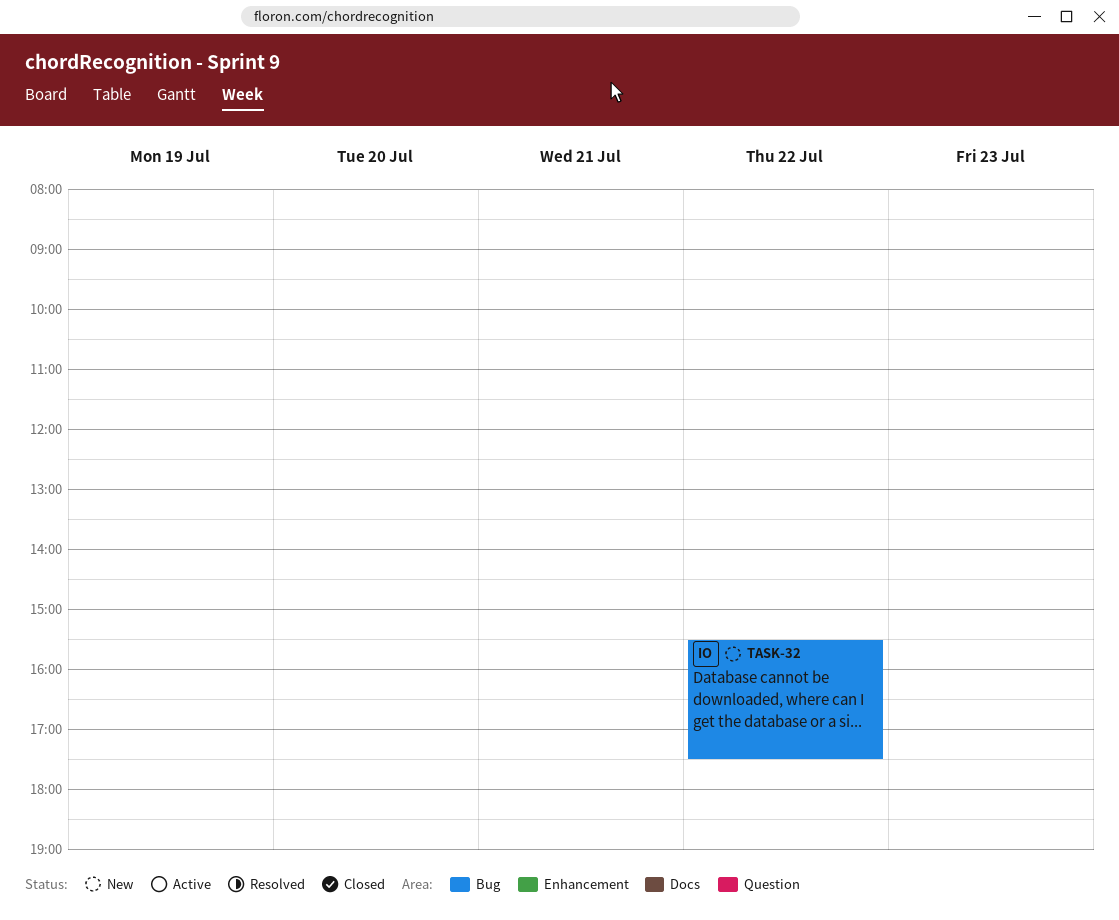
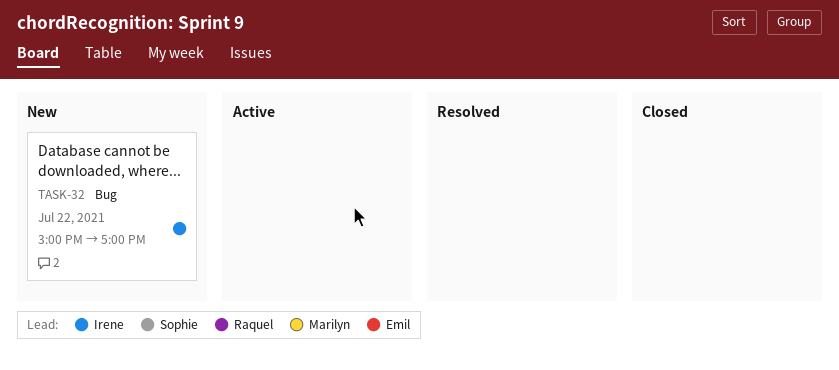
TASK-32, begins: 15:30 -> 15:00
TASK-32, ends: 17:30 -> 17:00

